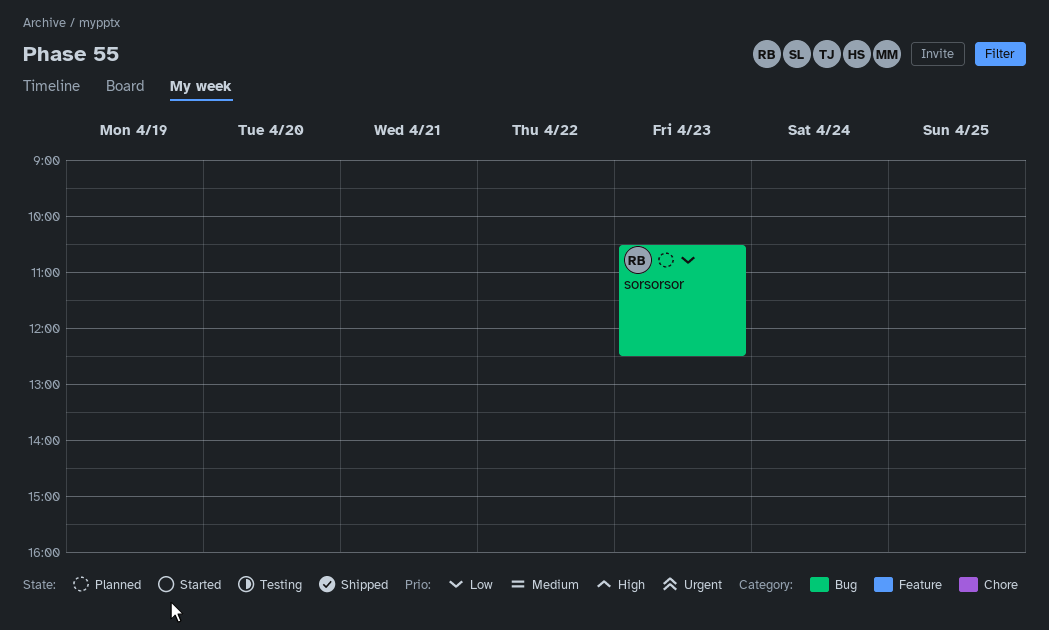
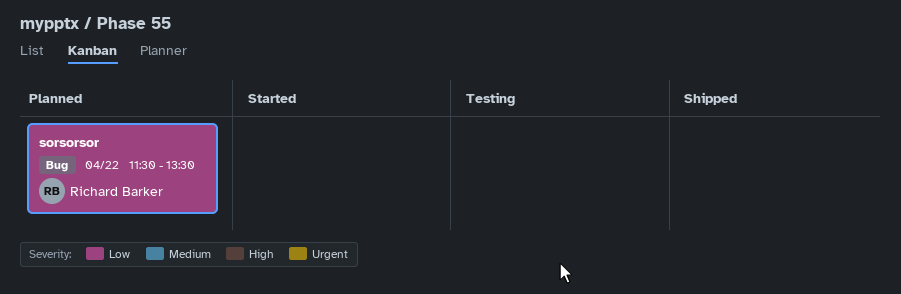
sorsorsor, day: Apr 23 -> Apr 22
sorsorsor, begins: 10:30 -> 11:30
sorsorsor, ends: 12:30 -> 13:30

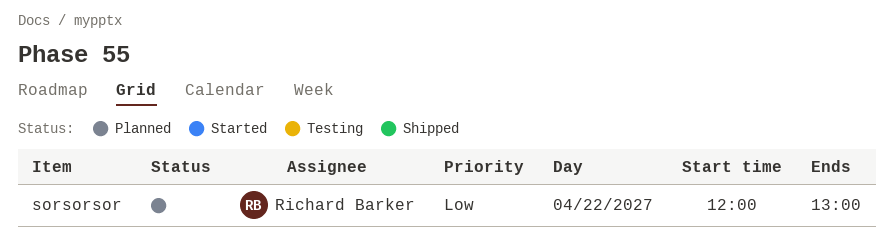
sorsorsor, begins: 11:30 -> 12:00
sorsorsor, ends: 13:30 -> 13:00

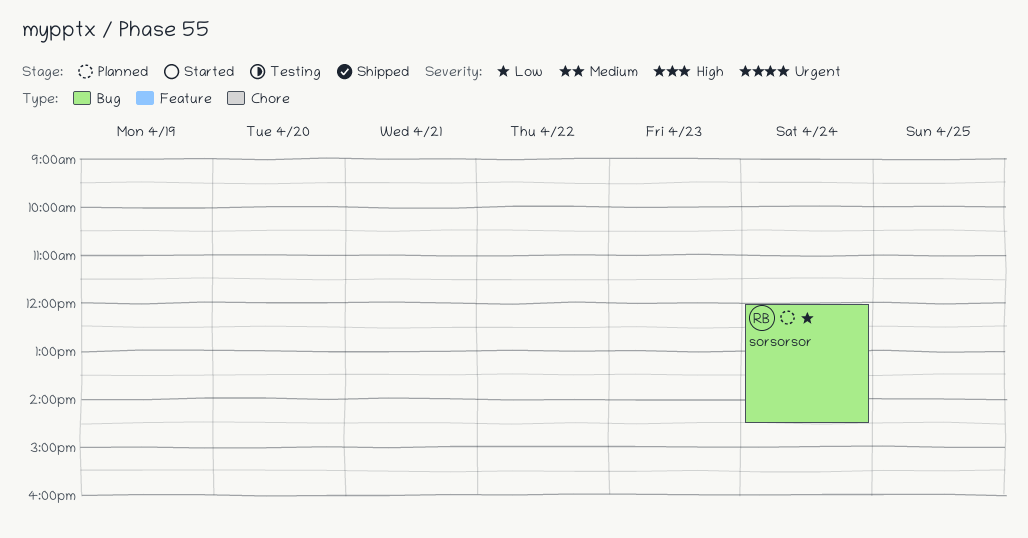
sorsorsor, day: Apr 22 -> Apr 24
sorsorsor, ends: 13:00 -> 14:30

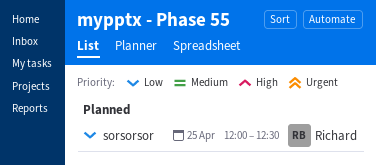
sorsorsor, day: Apr 24 -> Apr 25
sorsorsor, ends: 14:30 -> 12:30

